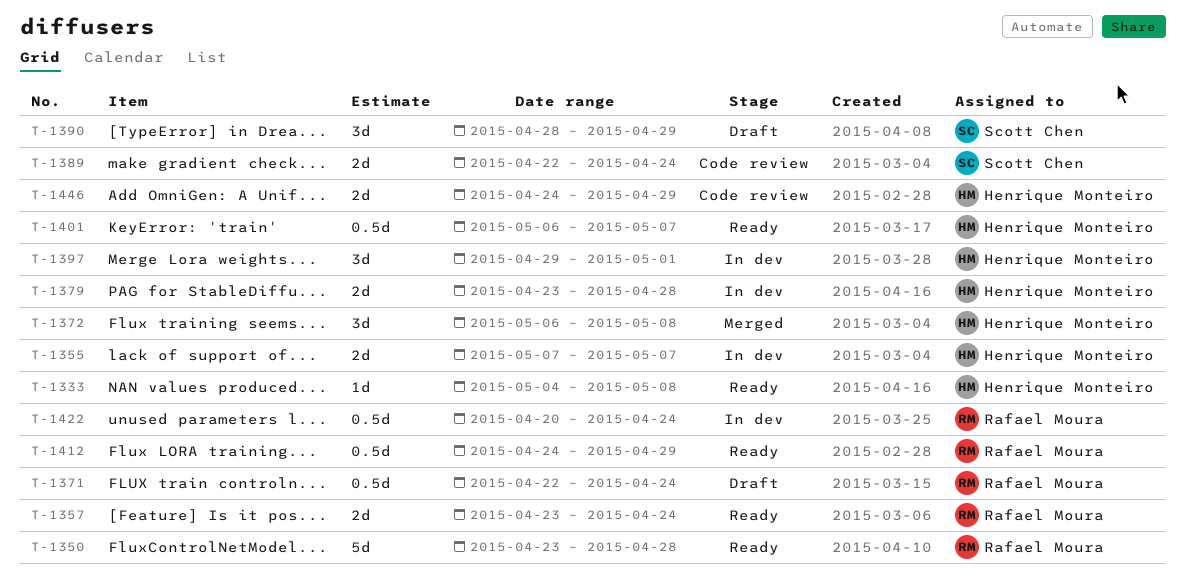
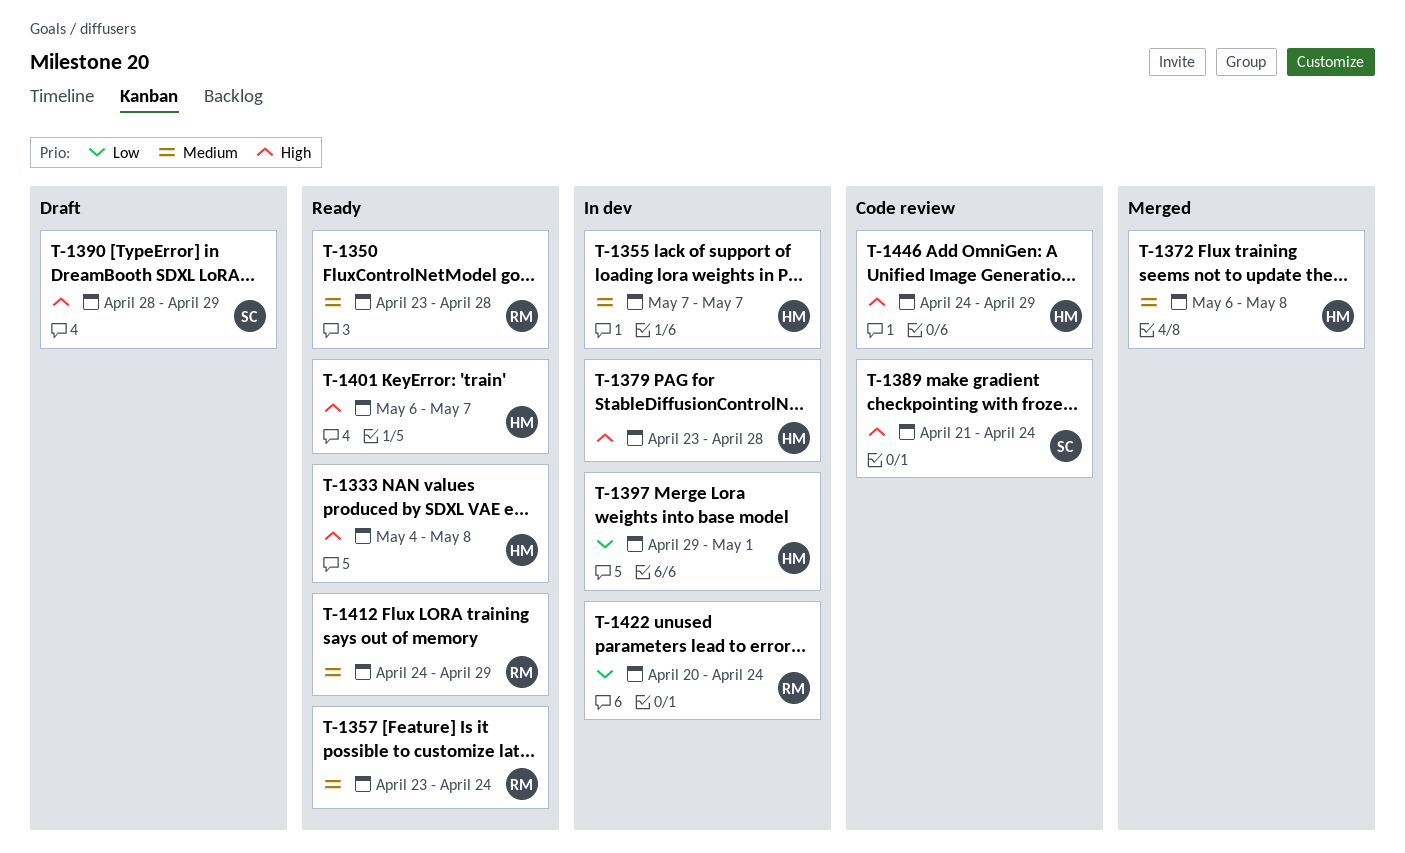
T-1371: present -> none
T-1389, start: Apr 22 -> Apr 21

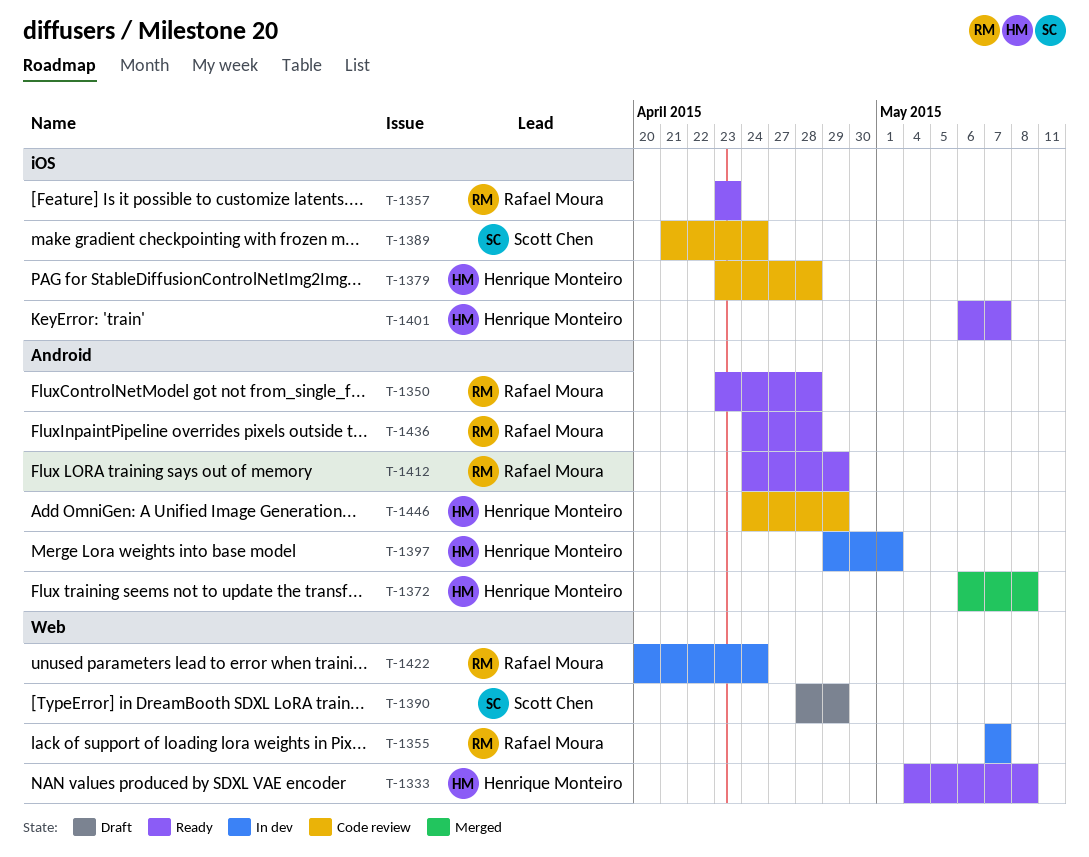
T-1355, owner: Henrique Monteiro -> Rafael Moura
T-1357, due: Apr 24 -> Apr 23
T-1379, status: In dev -> Code review
T-1436: none -> present

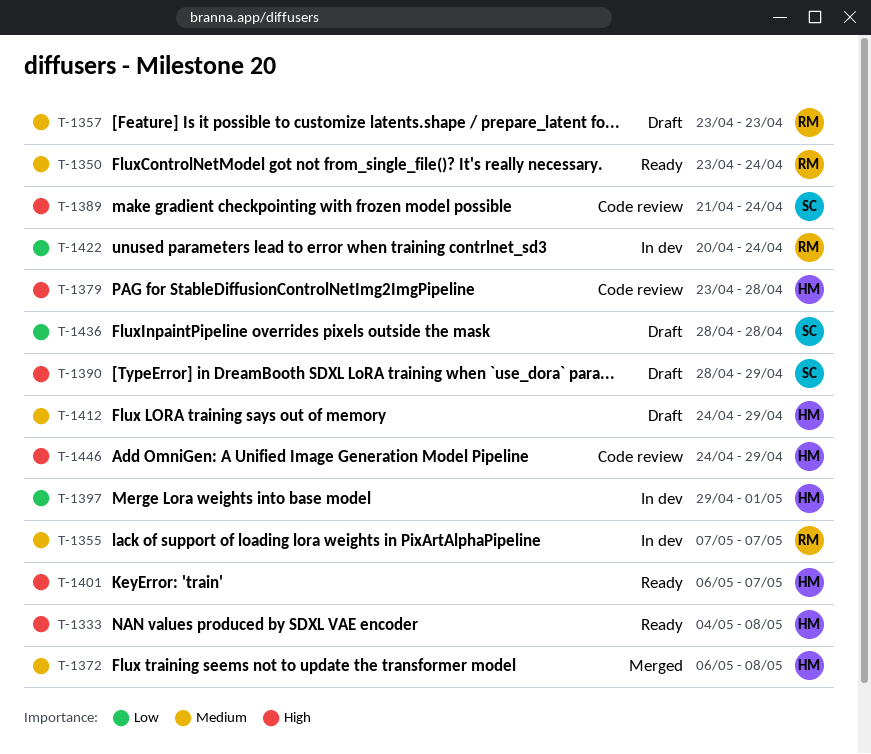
T-1350, due: Apr 28 -> Apr 24
T-1357, status: Ready -> Draft
T-1412, status: Ready -> Draft
T-1412, owner: Rafael Moura -> Henrique Monteiro
T-1436, status: Ready -> Draft
T-1436, owner: Rafael Moura -> Scott Chen
T-1436, start: Apr 24 -> Apr 28

